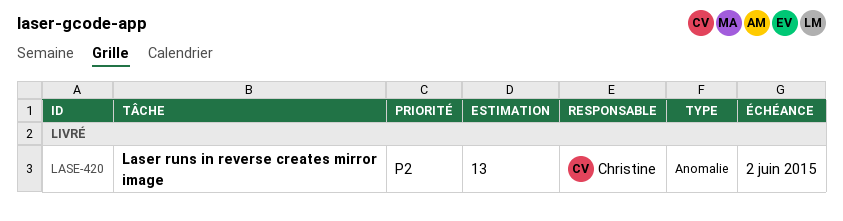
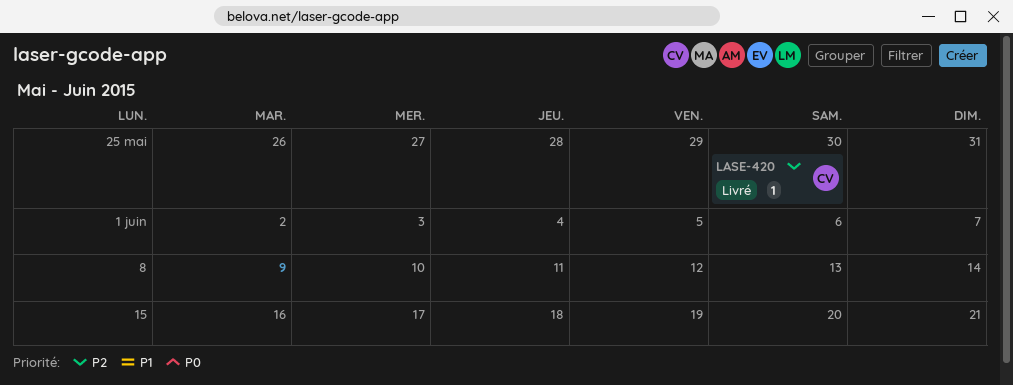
LASE-420, estimate: 13 -> 1
LASE-420, due: Jun 2 -> May 30

